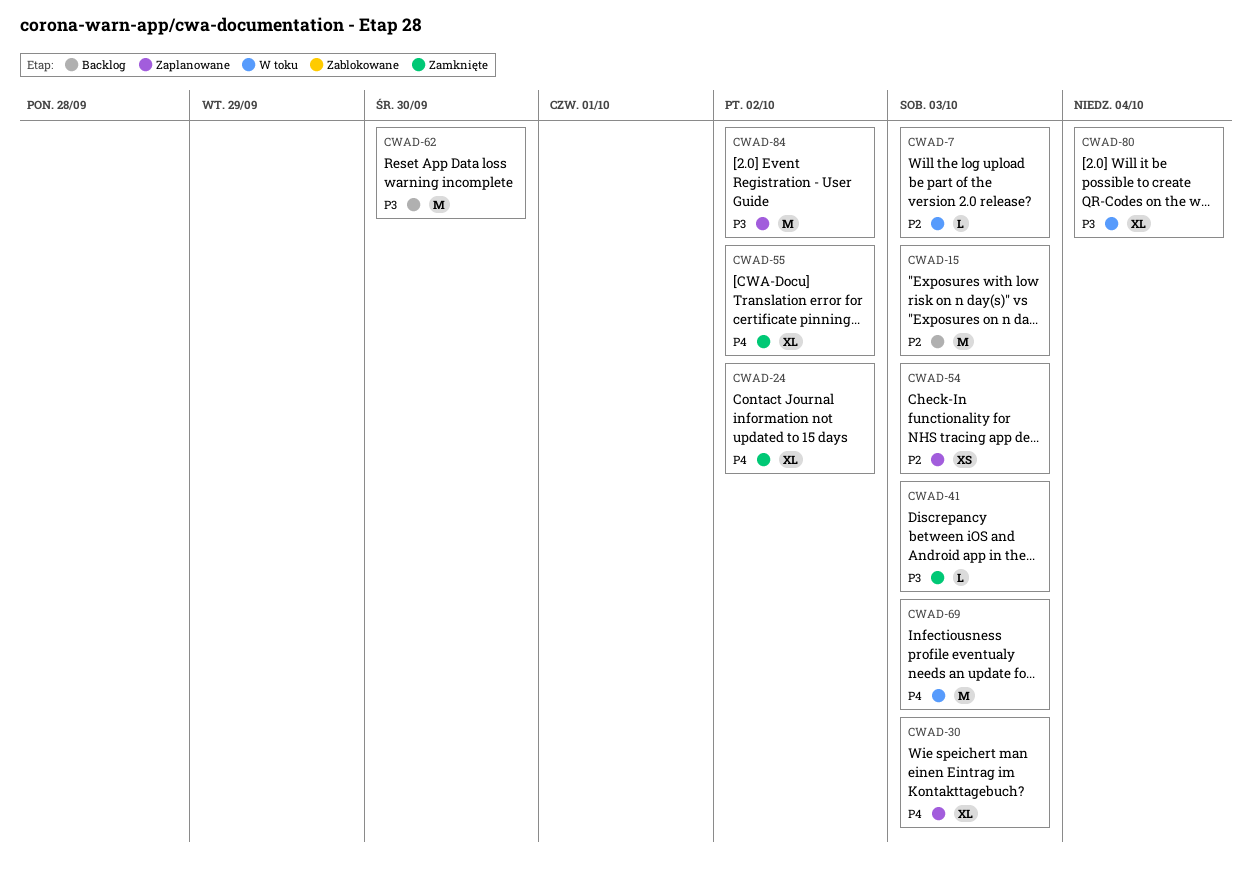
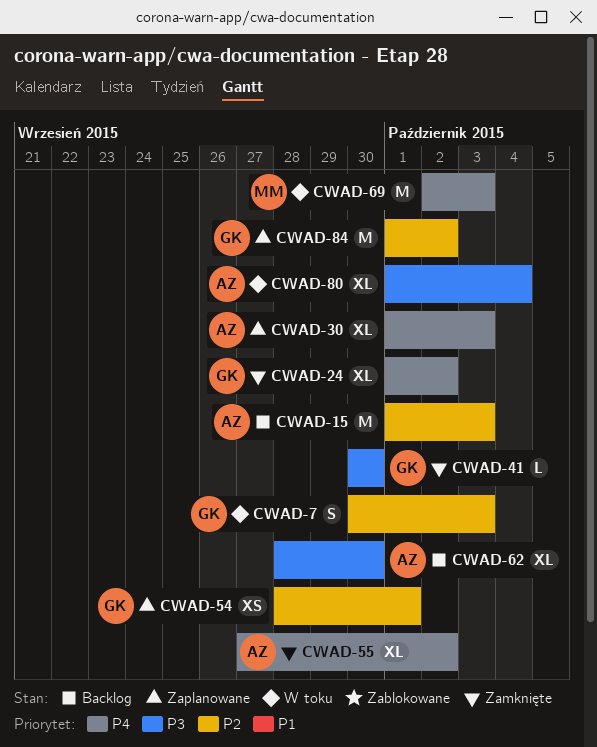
CWAD-7, estimate: L -> S
CWAD-41, due: Oct 3 -> Sep 30
CWAD-54, due: Oct 3 -> Oct 1
CWAD-62, estimate: M -> XL
CWAD-84, priority: P3 -> P2

